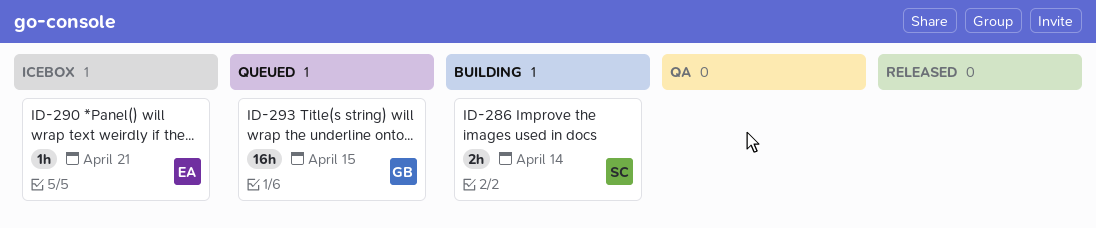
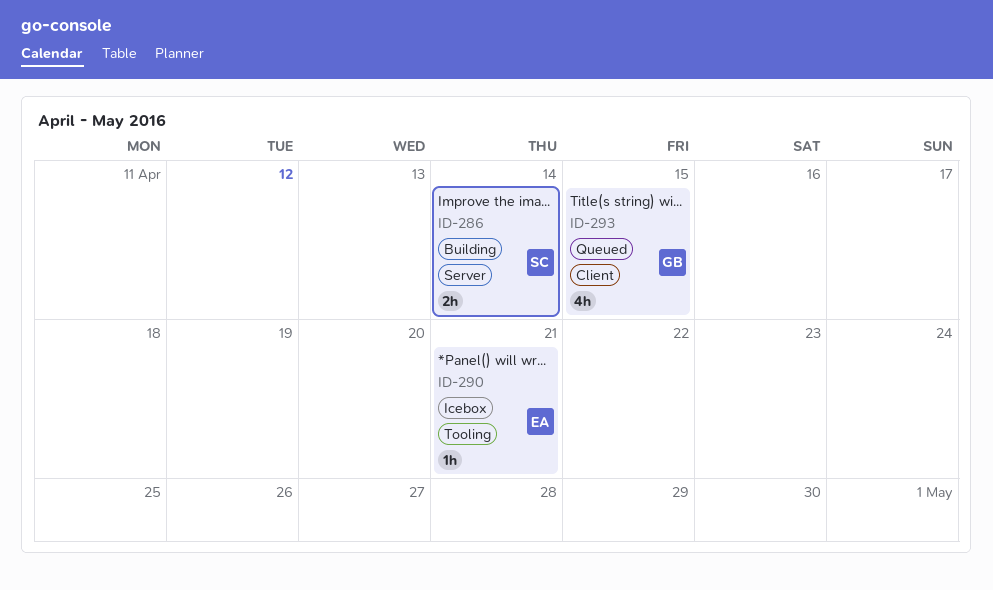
ID-293, estimate: 16h -> 4h

